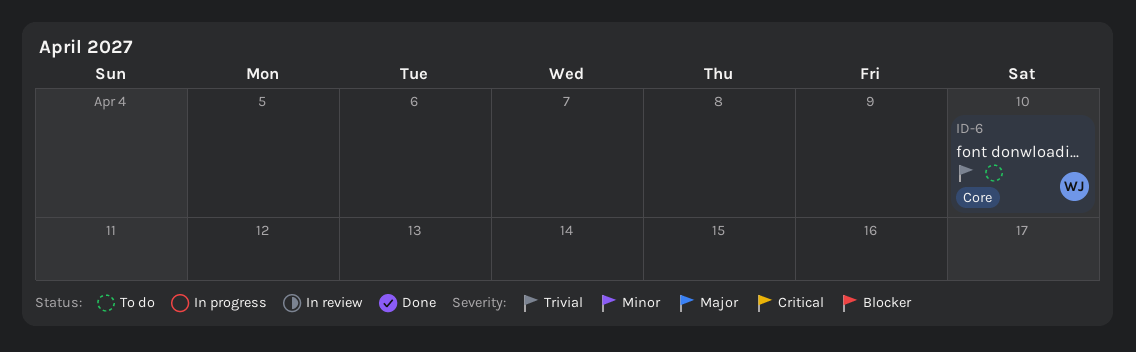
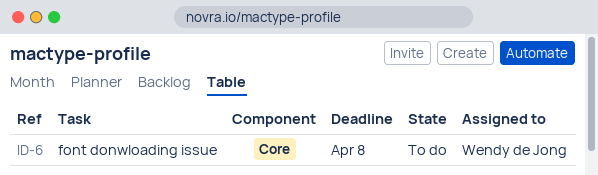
ID-6, due: Apr 10 -> Apr 8

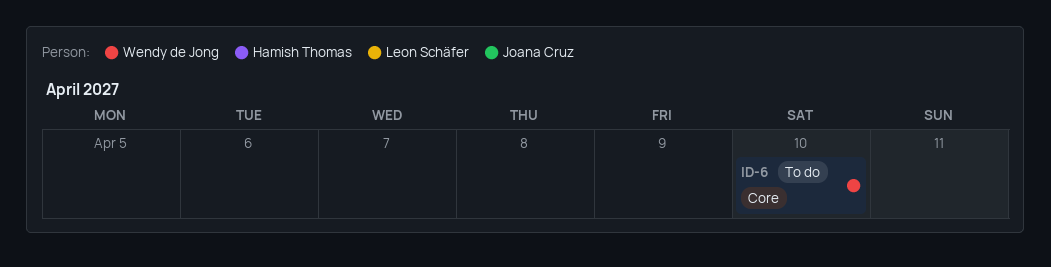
ID-6, due: Apr 8 -> Apr 10

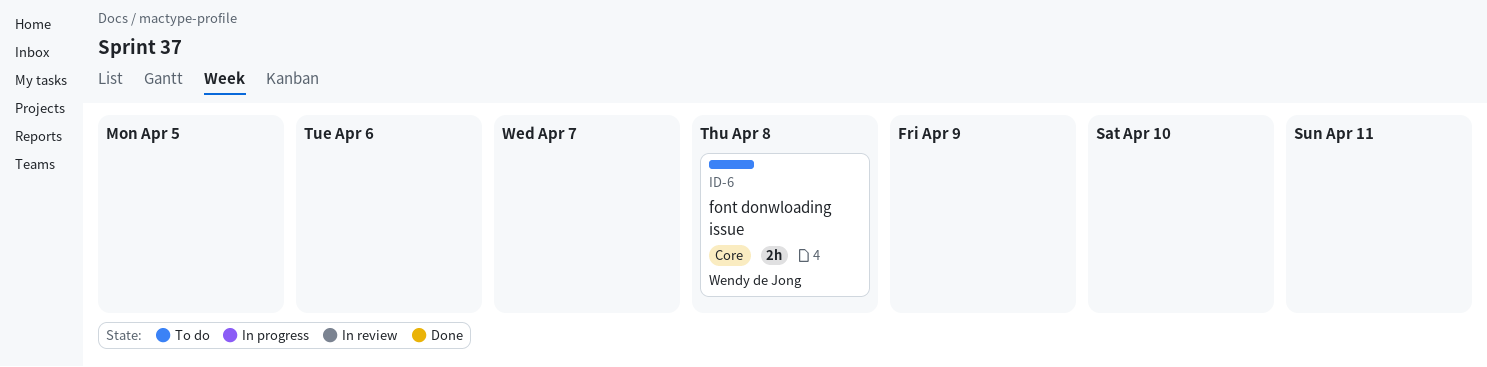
ID-6, due: Apr 10 -> Apr 8

